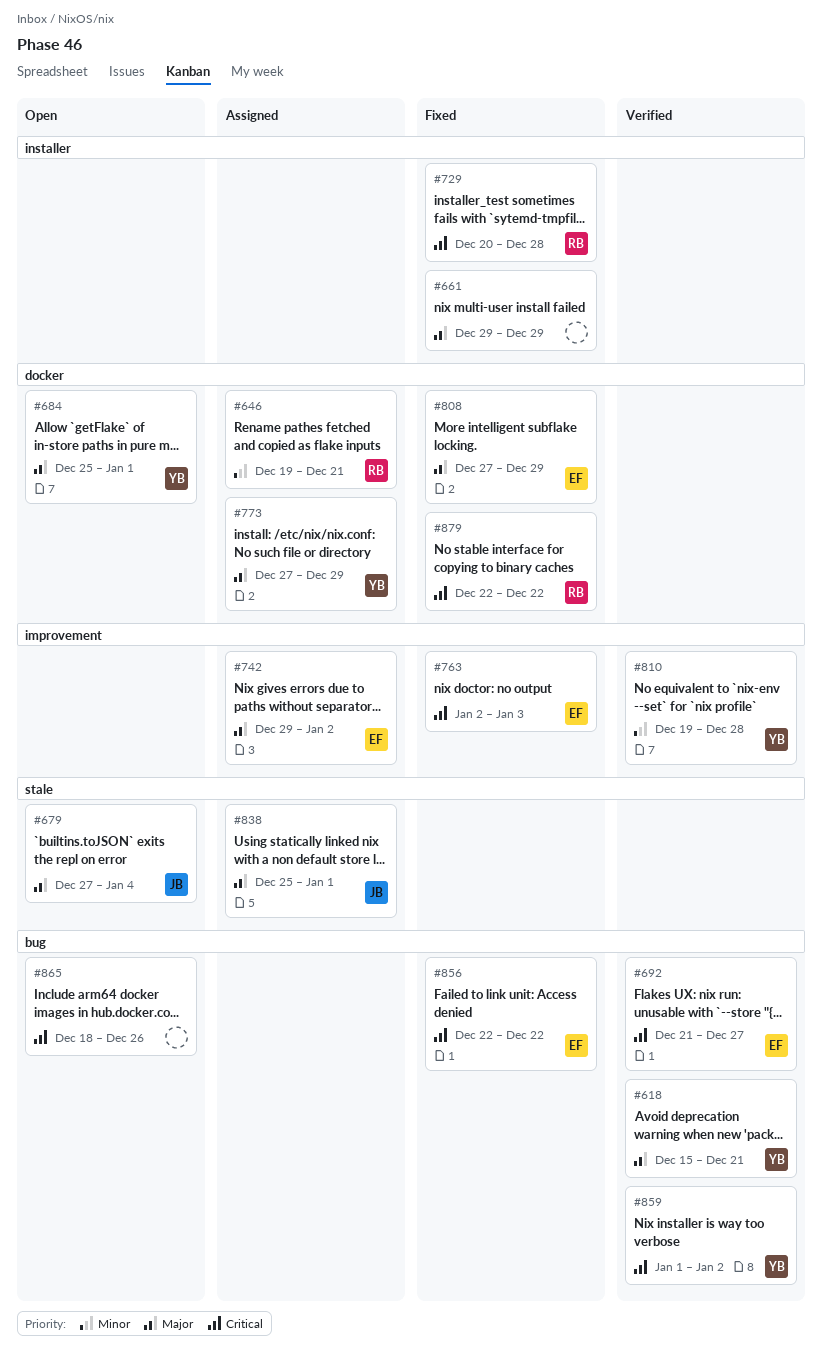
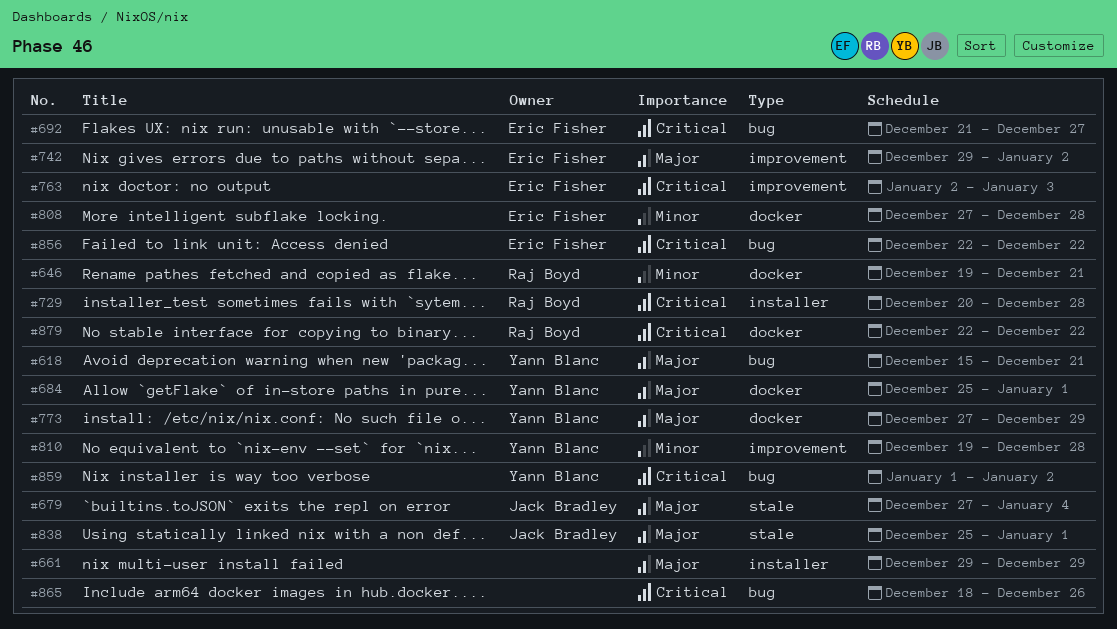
#808, priority: Major -> Minor
#808, due: Dec 29 -> Dec 28

